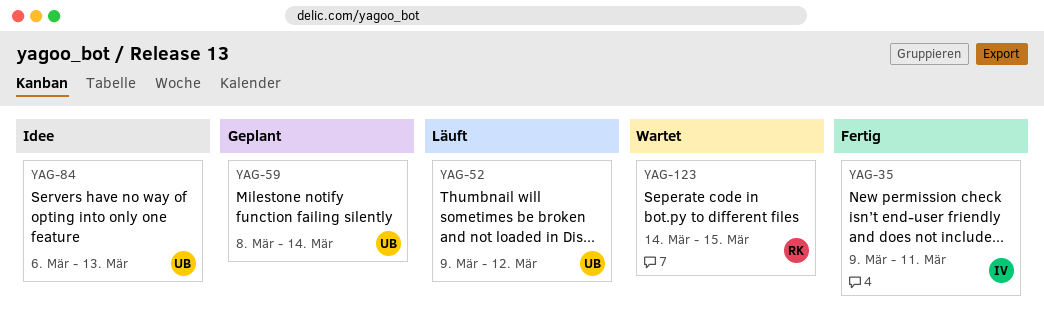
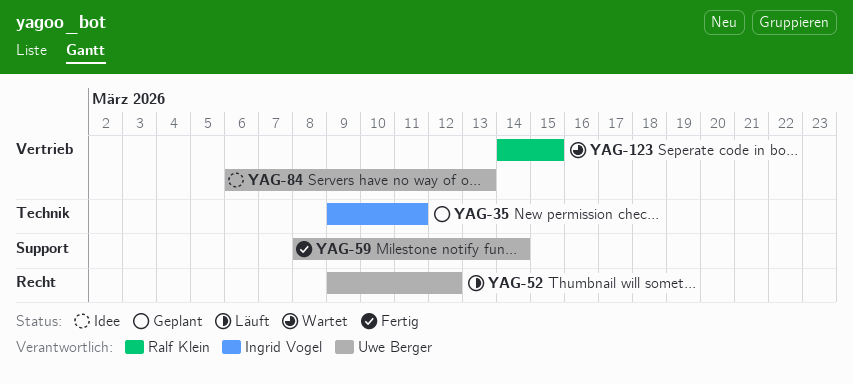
YAG-35, status: Fertig -> Geplant
YAG-59, status: Geplant -> Fertig

